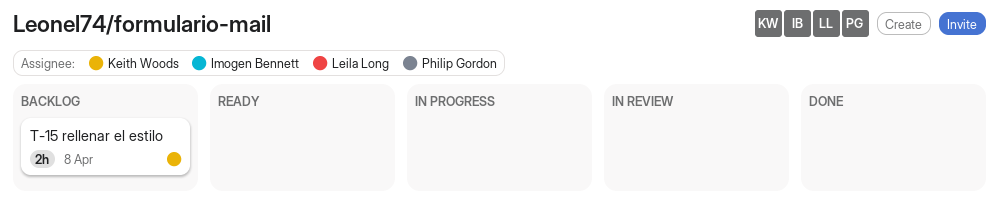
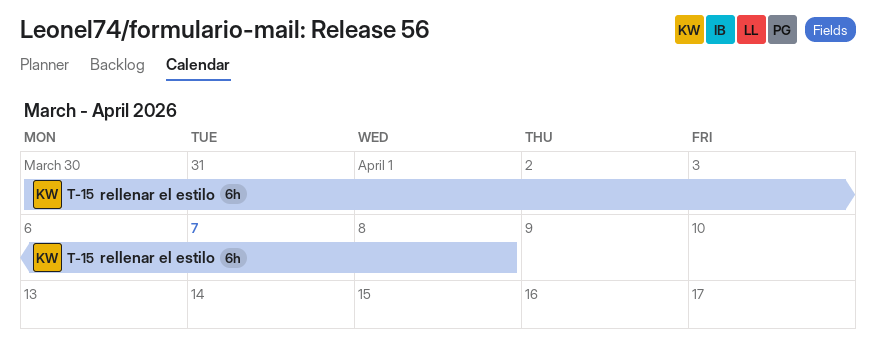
T-15, estimate: 2h -> 6h

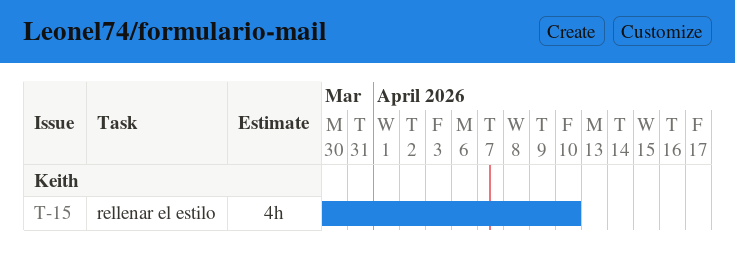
T-15, estimate: 6h -> 4h
T-15, due: Apr 8 -> Apr 10

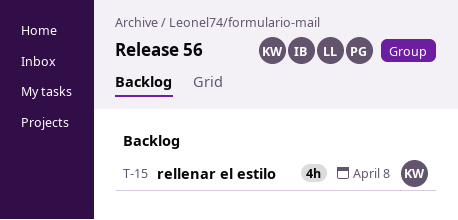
T-15, due: Apr 10 -> Apr 8

